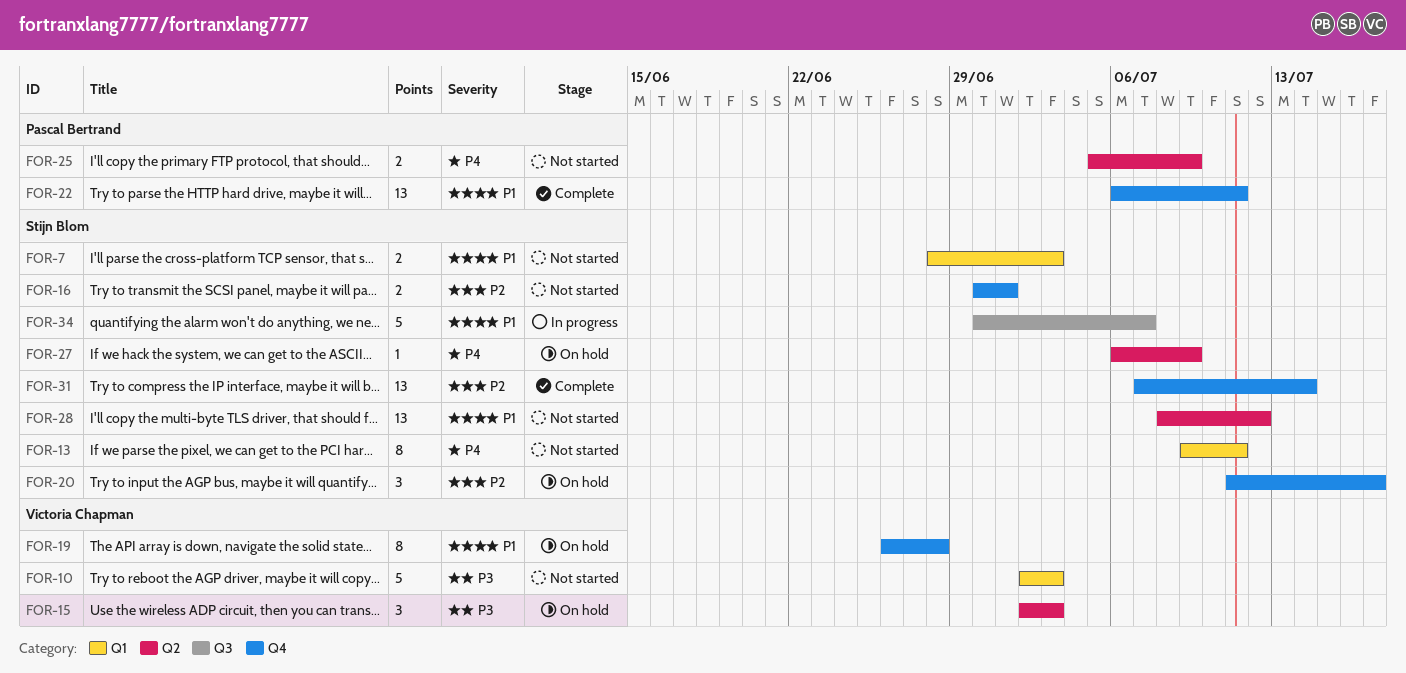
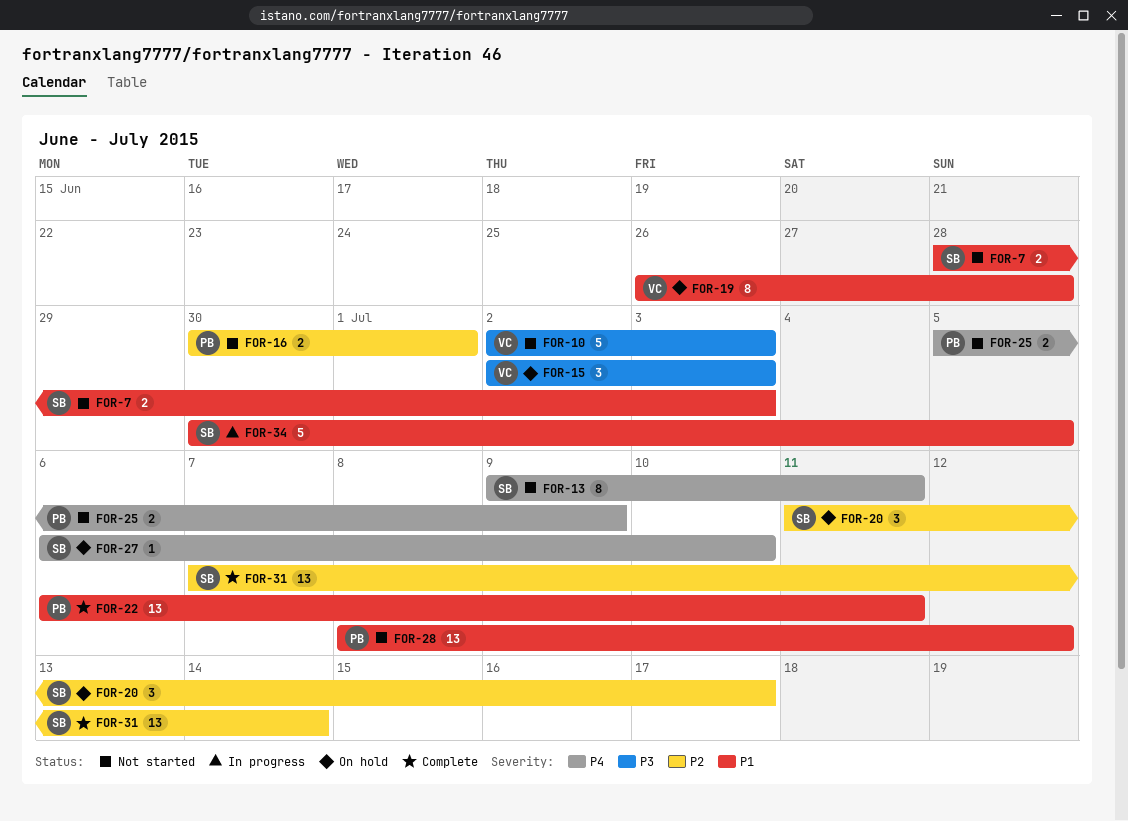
FOR-16, owner: Stijn Blom -> Pascal Bertrand
FOR-27, due: Jul 9 -> Jul 10
FOR-28, owner: Stijn Blom -> Pascal Bertrand
FOR-34, due: Jul 7 -> Jul 5

